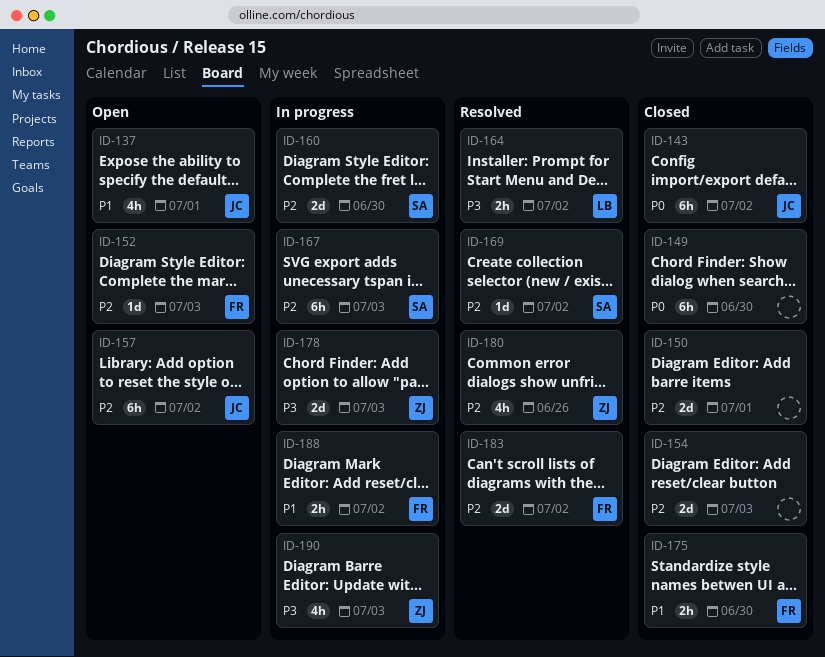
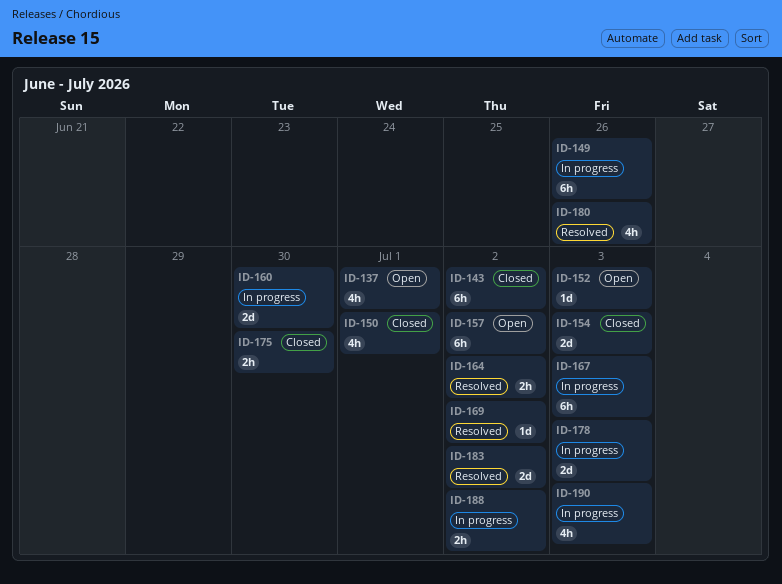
ID-149, status: Closed -> In progress
ID-149, due: Jun 30 -> Jun 26
ID-150, estimate: 2d -> 4h

